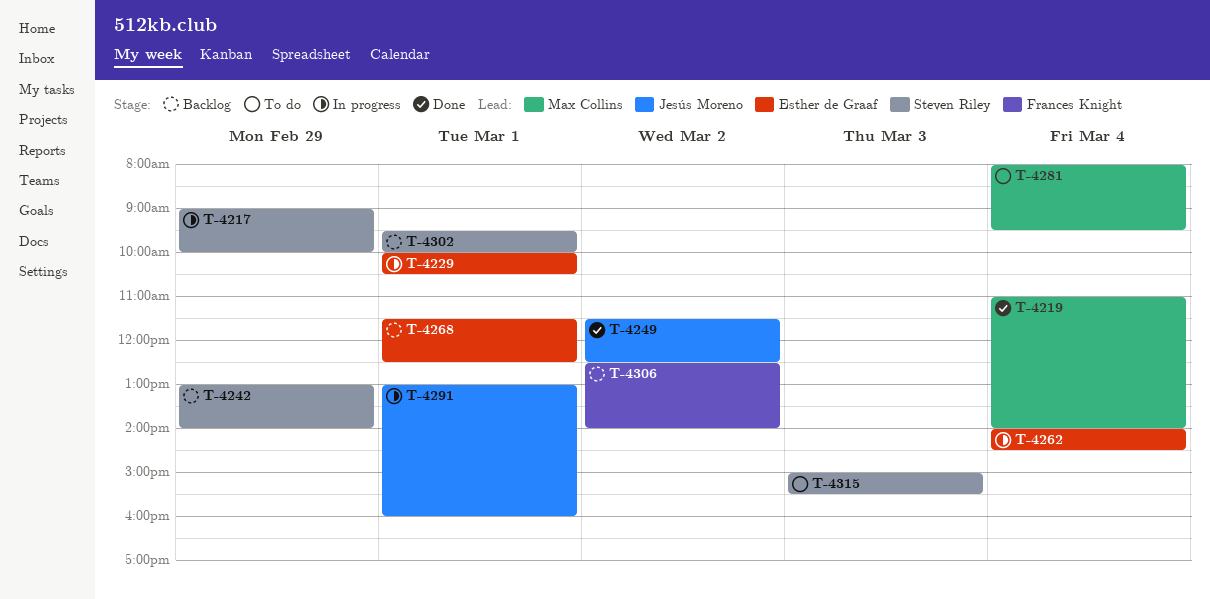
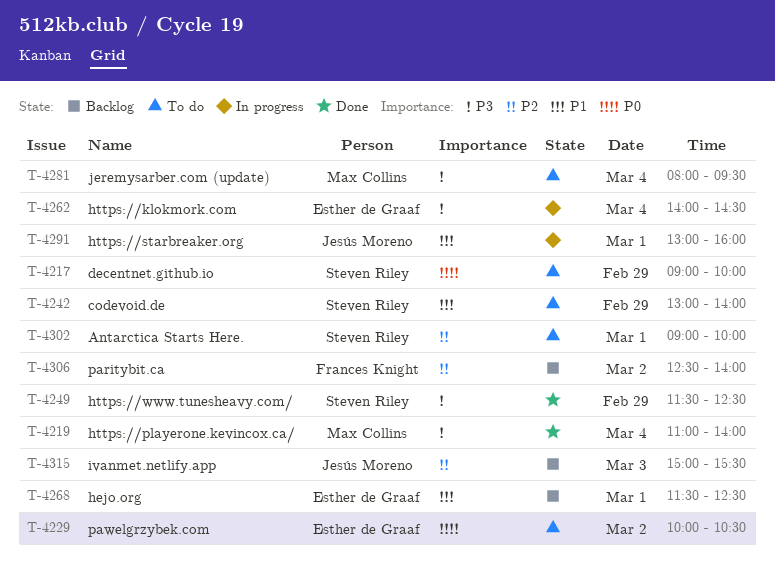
T-4217, status: In progress -> To do
T-4229, status: In progress -> To do
T-4229, day: Mar 1 -> Mar 2
T-4242, status: Backlog -> To do
T-4249, owner: Jesús Moreno -> Steven Riley
T-4249, day: Mar 2 -> Feb 29
T-4302, status: Backlog -> To do
T-4302, begins: 09:30 -> 09:00
T-4315, status: To do -> Backlog
T-4315, owner: Steven Riley -> Jesús Moreno

